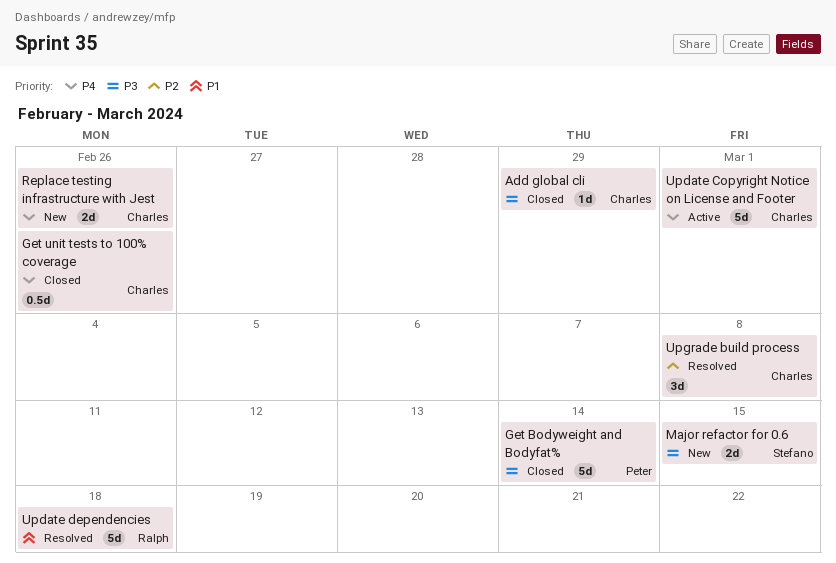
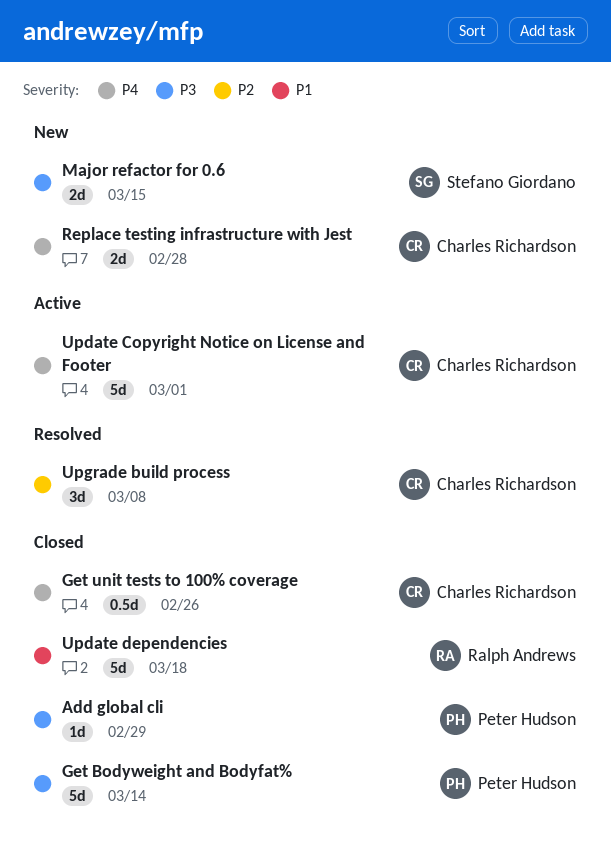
Add global cli, owner: Charles Richardson -> Peter Hudson
Replace testing infrastructure with Jest, due: Feb 26 -> Feb 28
Update dependencies, status: Resolved -> Closed

